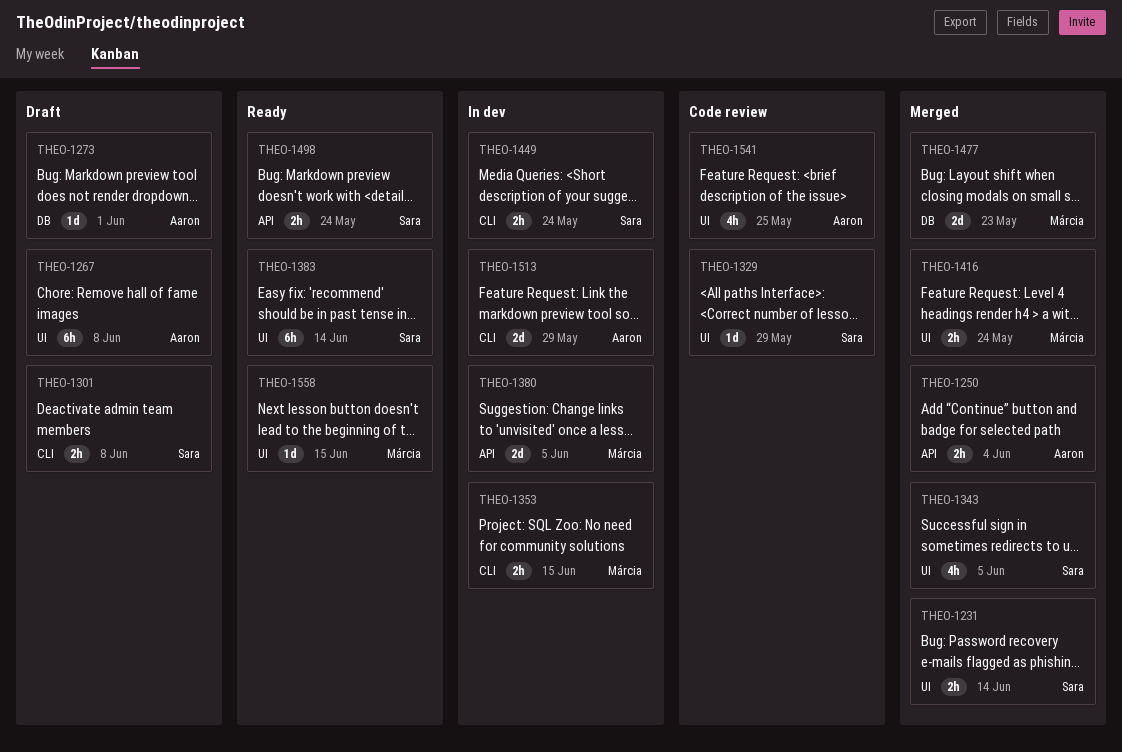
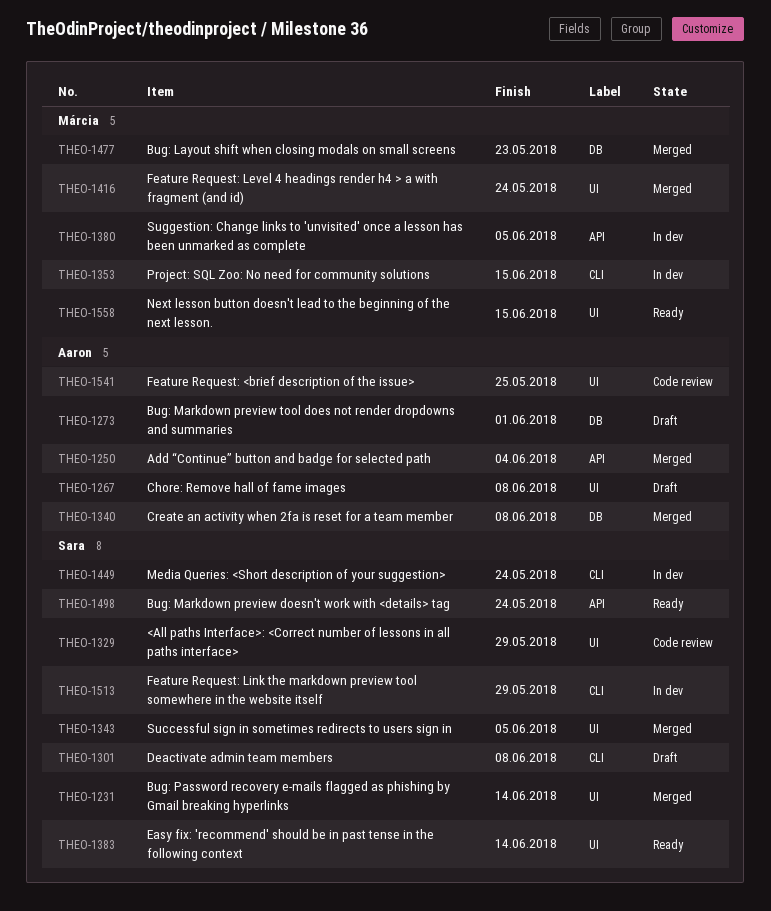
THEO-1340: none -> present
THEO-1513, owner: Aaron -> Sara

